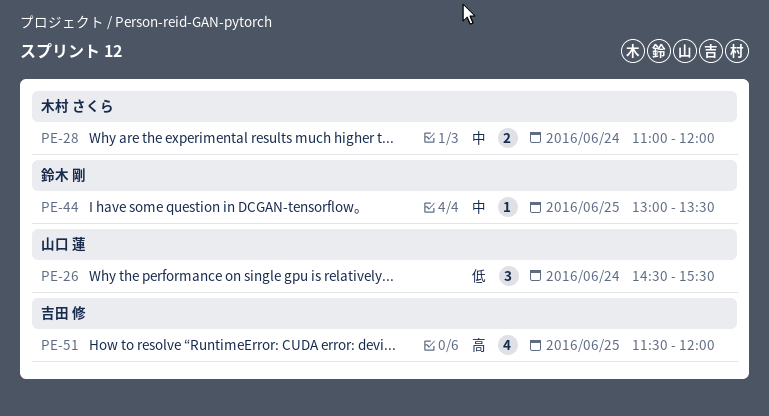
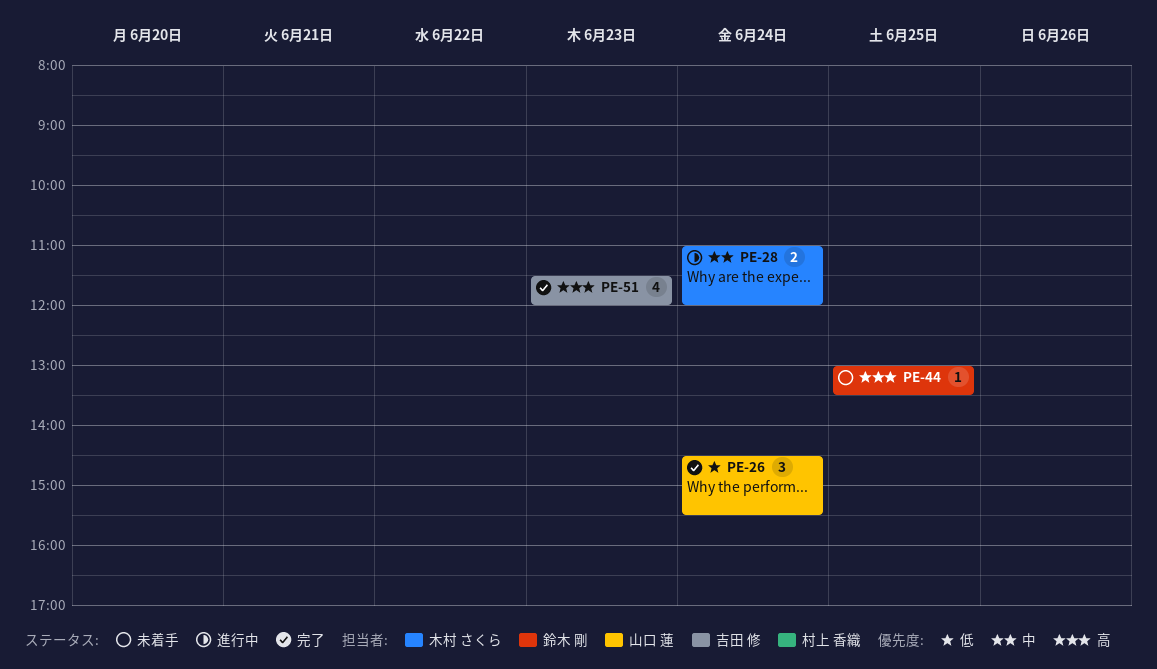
PE-44, priority: 中 -> 高
PE-51, day: Jun 25 -> Jun 23

